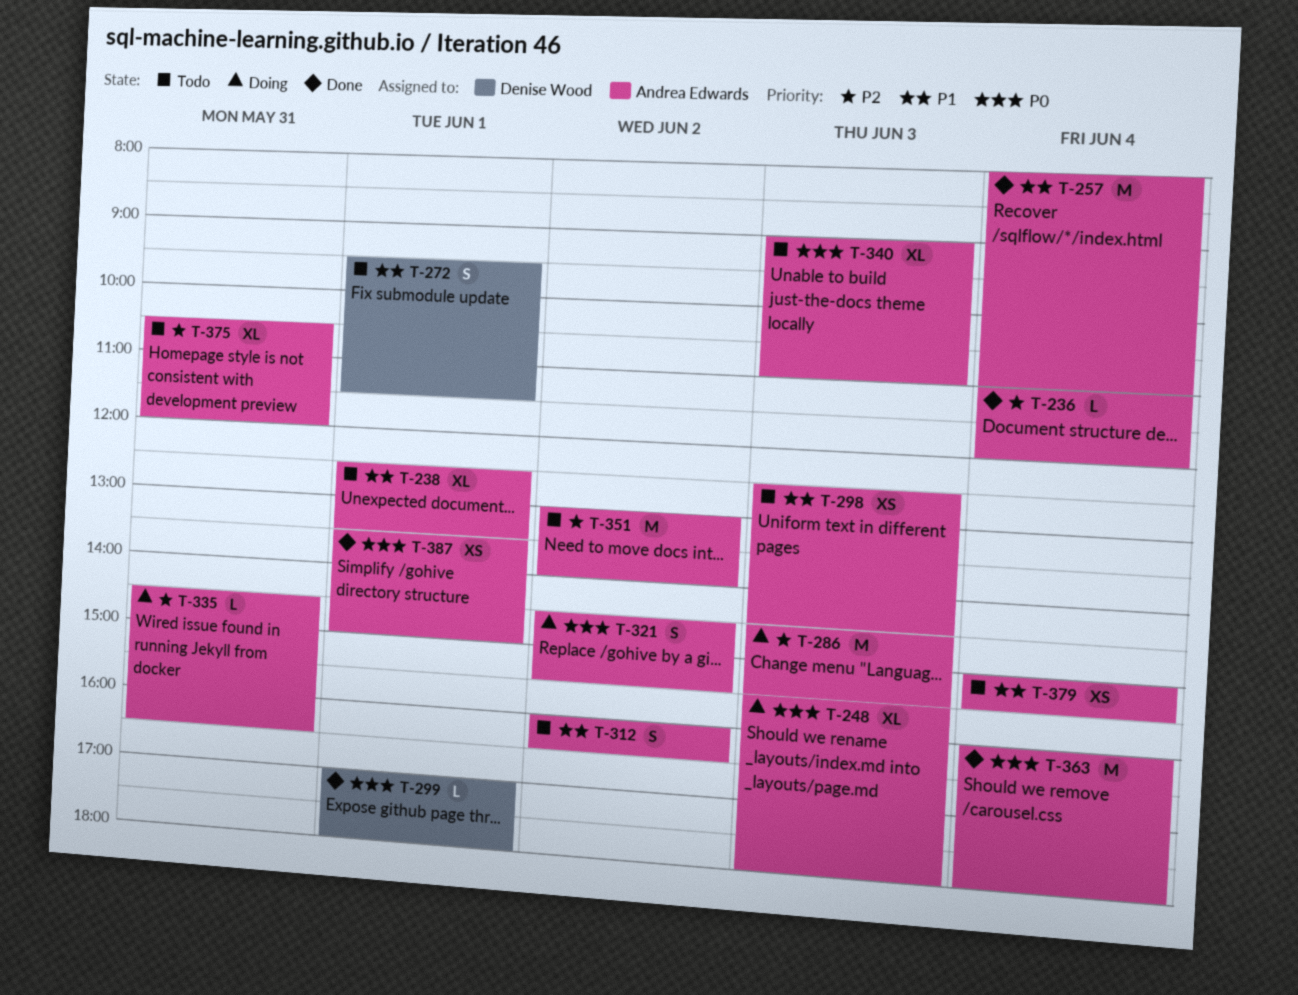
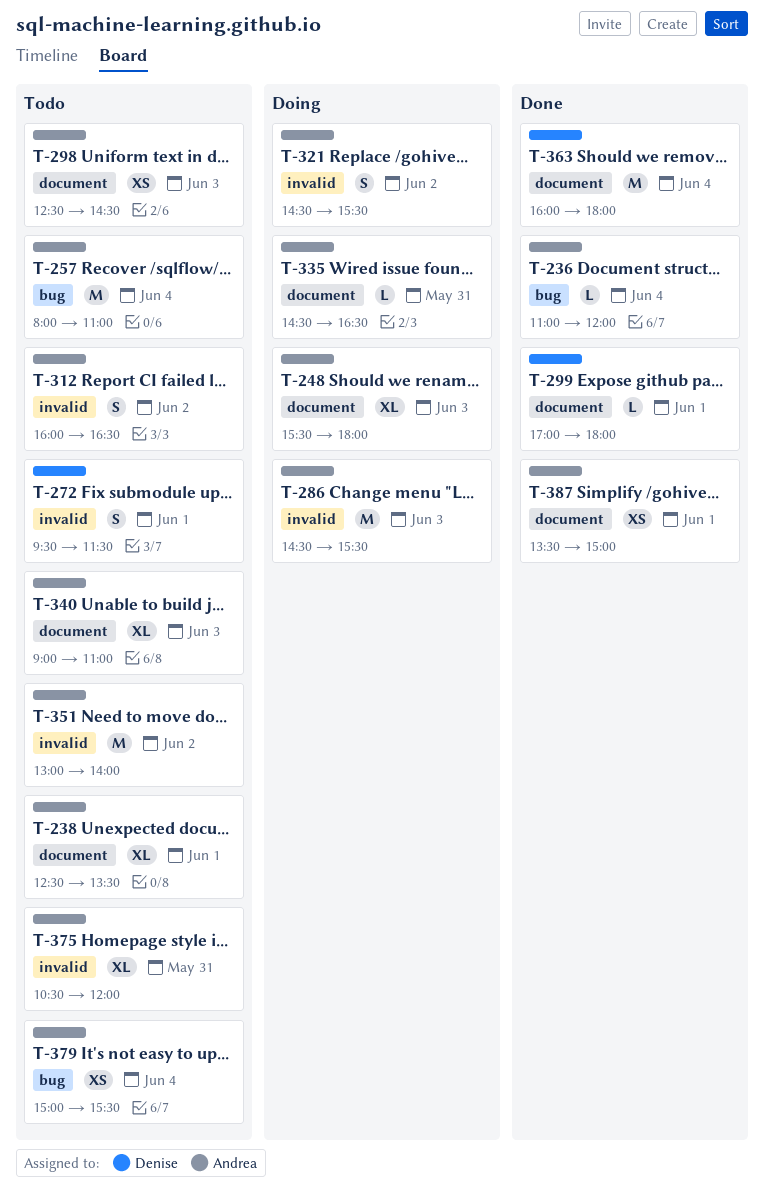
T-257, status: Done -> Todo
T-363, owner: Andrea Edwards -> Denise Wood

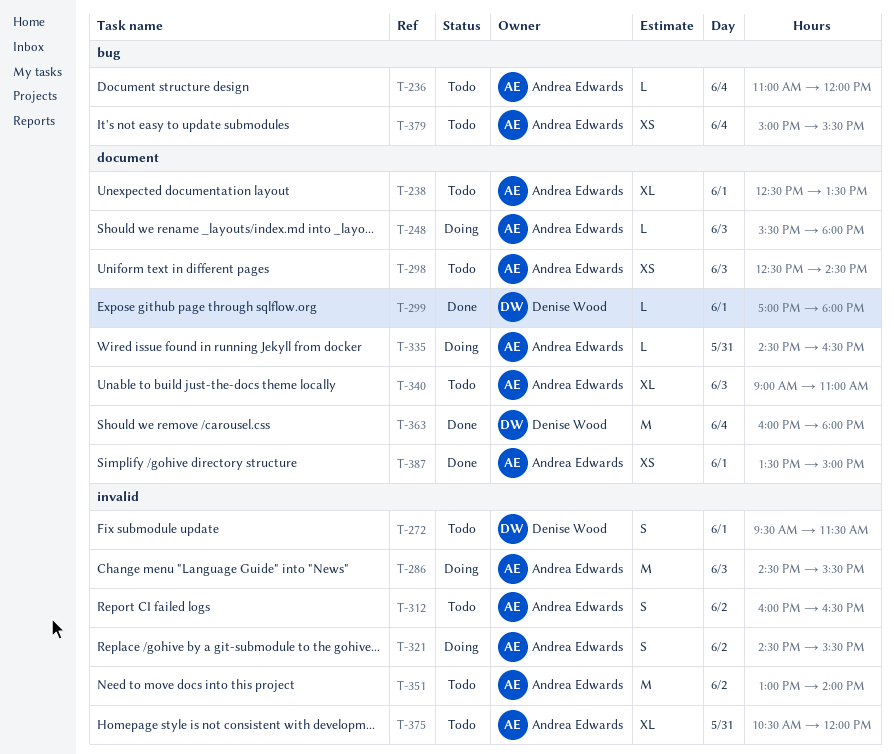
T-236, status: Done -> Todo
T-248, estimate: XL -> L
T-257: present -> none

